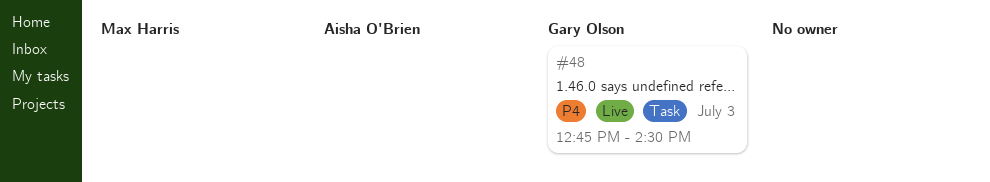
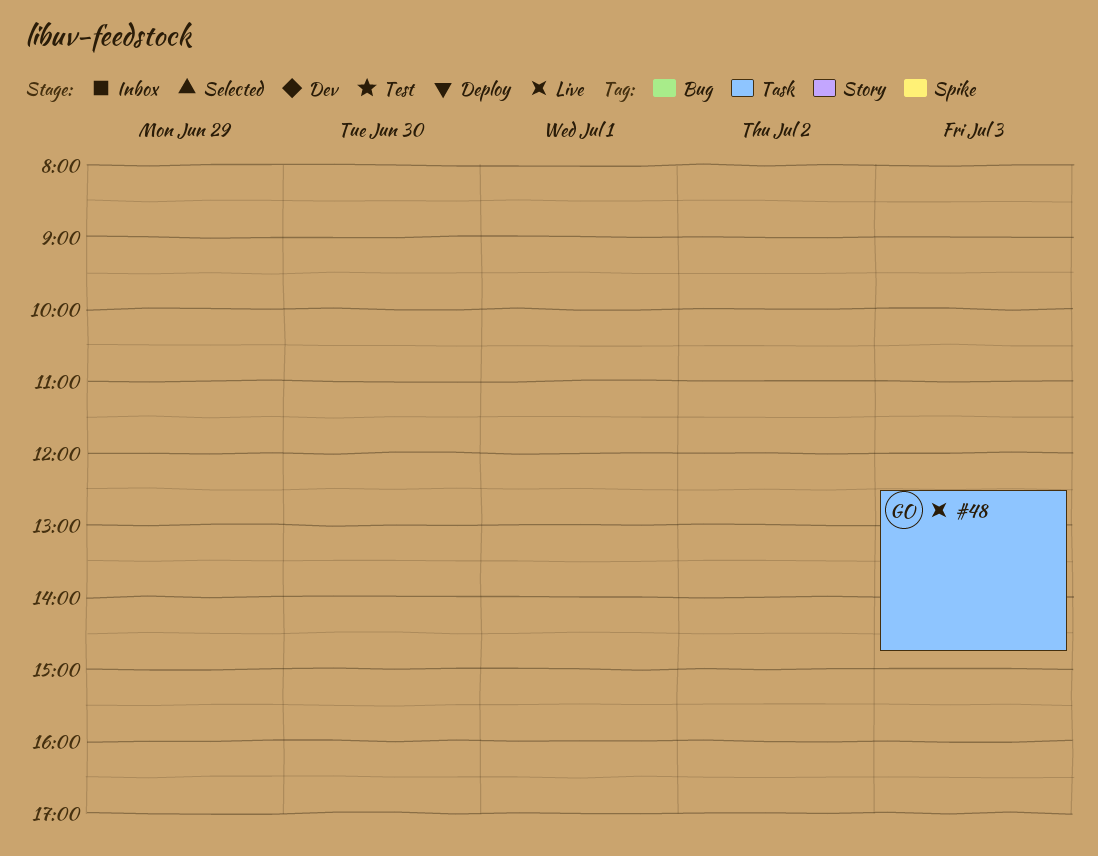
#48, begins: 12:45 -> 12:30
#48, ends: 14:30 -> 14:45

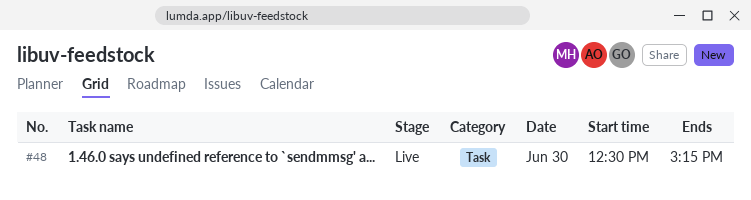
#48, day: Jul 3 -> Jun 30
#48, ends: 14:45 -> 15:15

